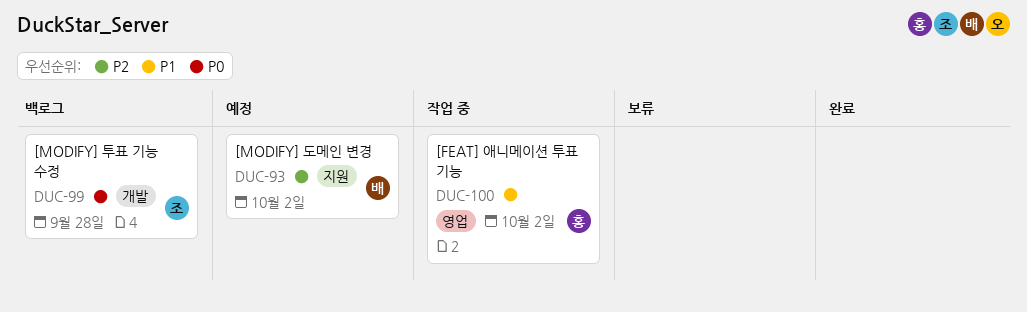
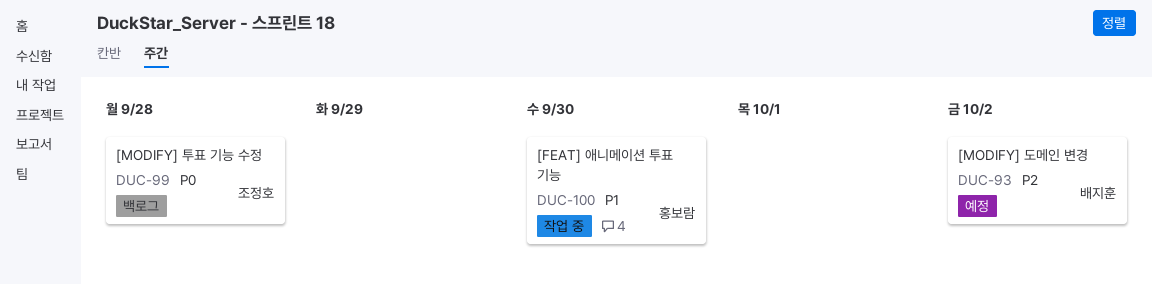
DUC-100, due: Oct 2 -> Sep 30

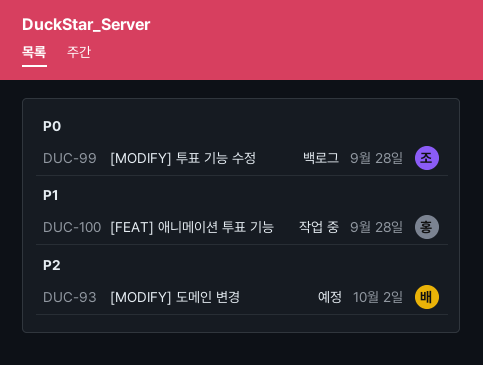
DUC-100, due: Sep 30 -> Sep 28

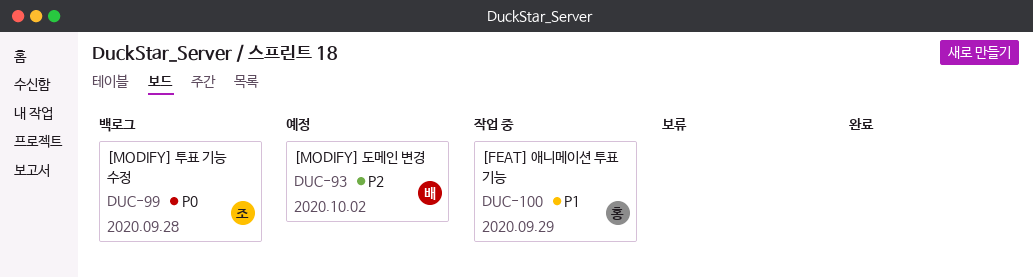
DUC-100, due: Sep 28 -> Sep 29

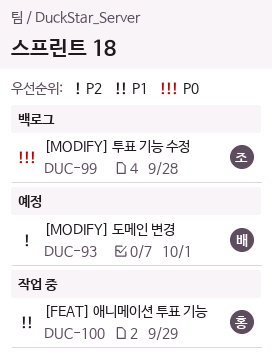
DUC-93, due: Oct 2 -> Oct 1

